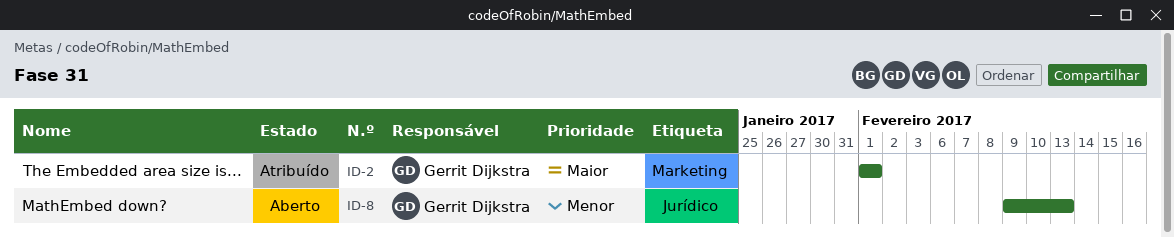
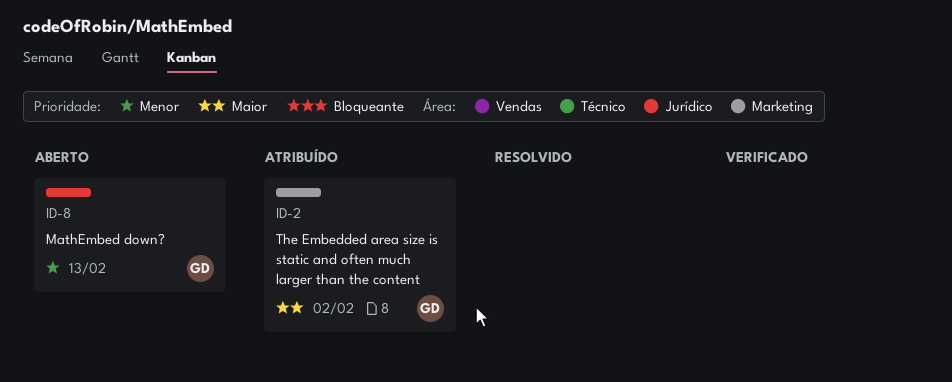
ID-2, due: Feb 1 -> Feb 2

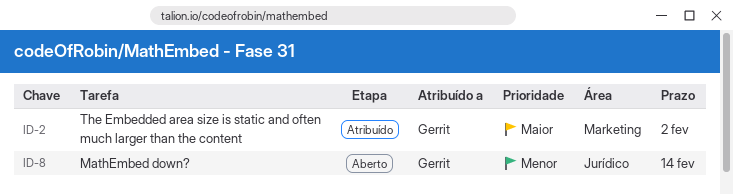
ID-8, due: Feb 13 -> Feb 14

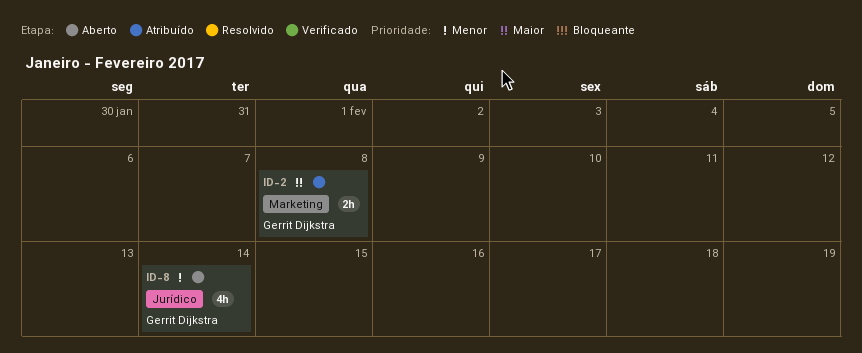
ID-2, due: Feb 2 -> Feb 8

